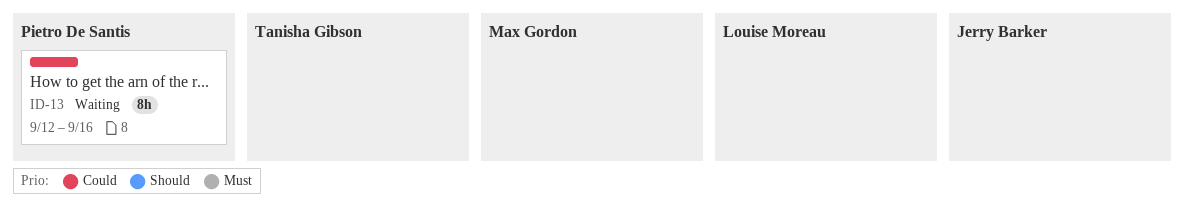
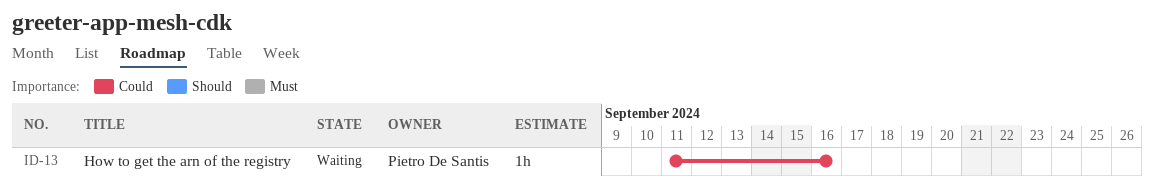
ID-13, estimate: 8h -> 1h
ID-13, start: Sep 12 -> Sep 11

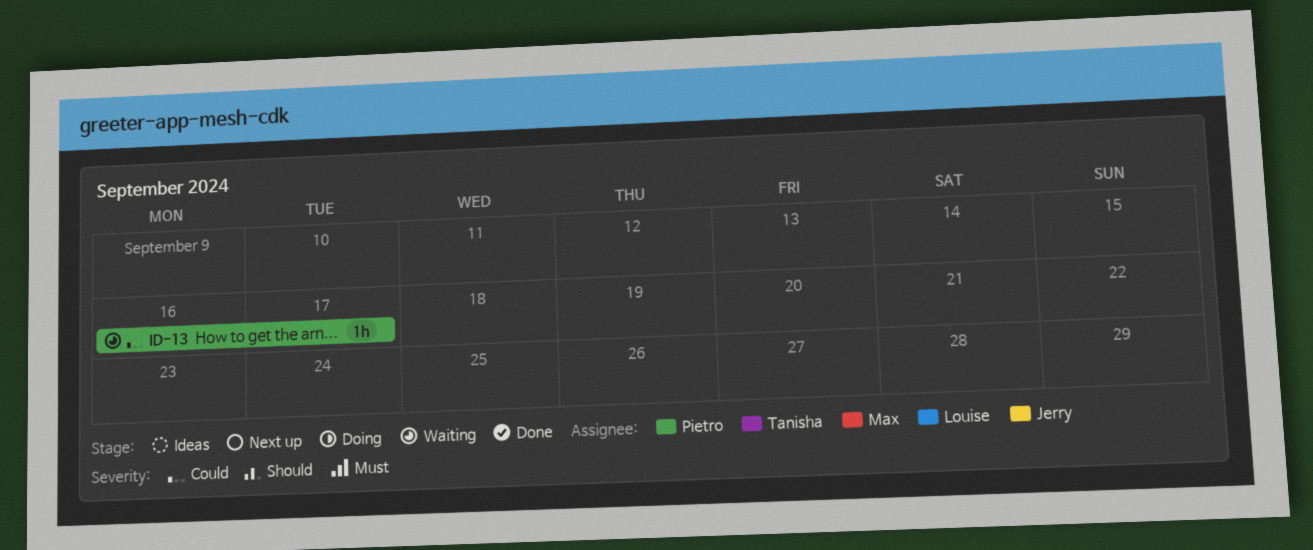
ID-13, start: Sep 11 -> Sep 16
ID-13, due: Sep 16 -> Sep 17

